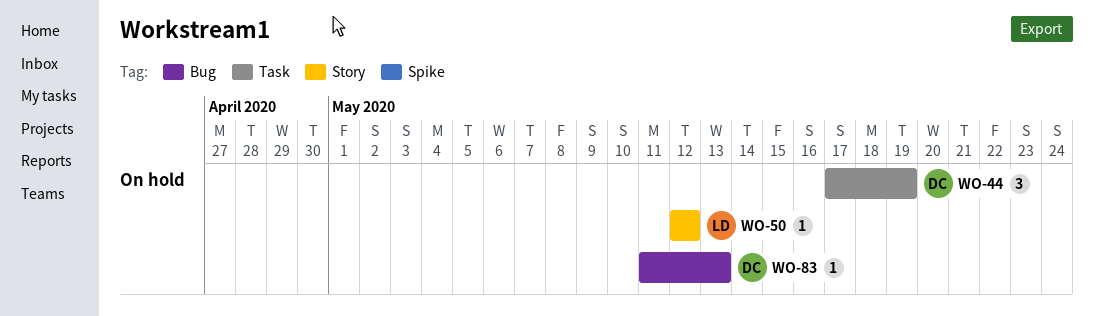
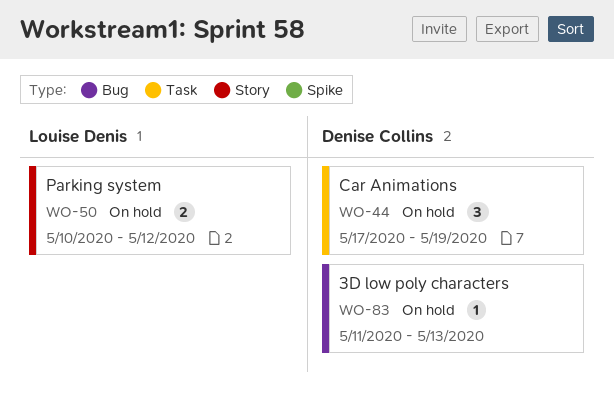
WO-50, estimate: 1 -> 2
WO-50, start: May 12 -> May 10

